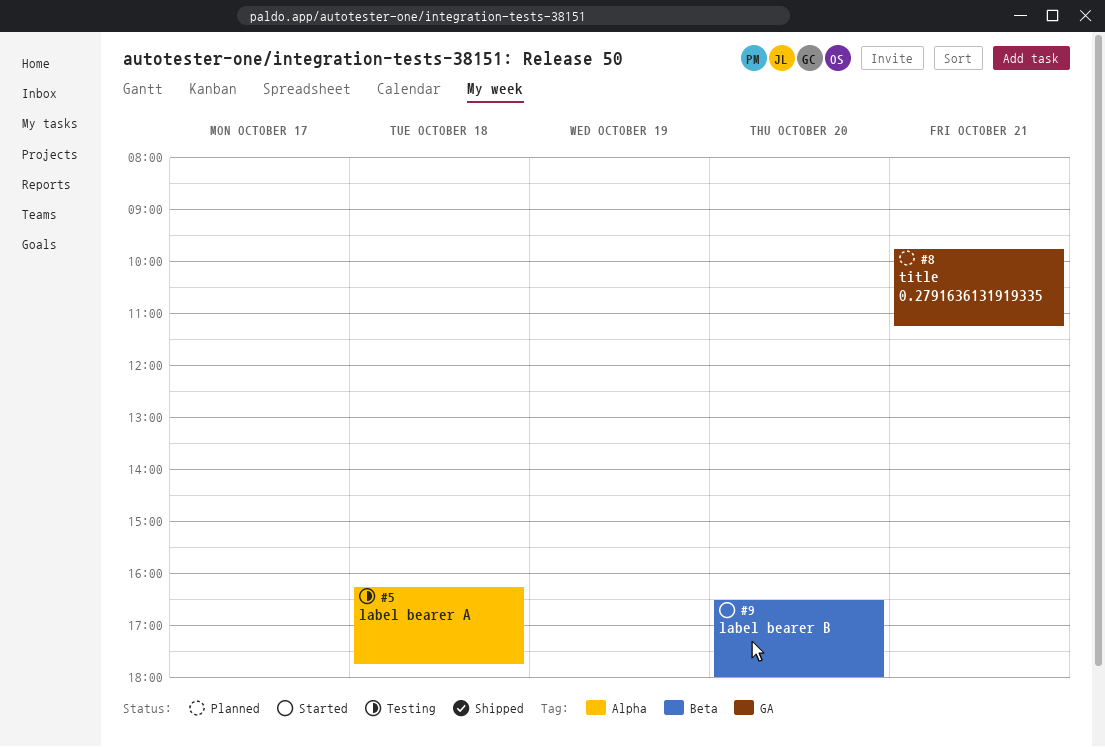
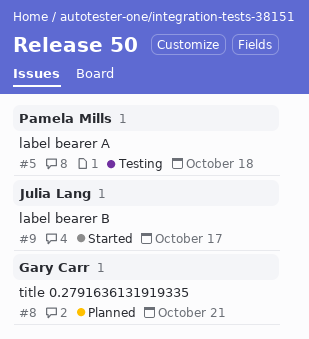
#9, day: Oct 20 -> Oct 17

